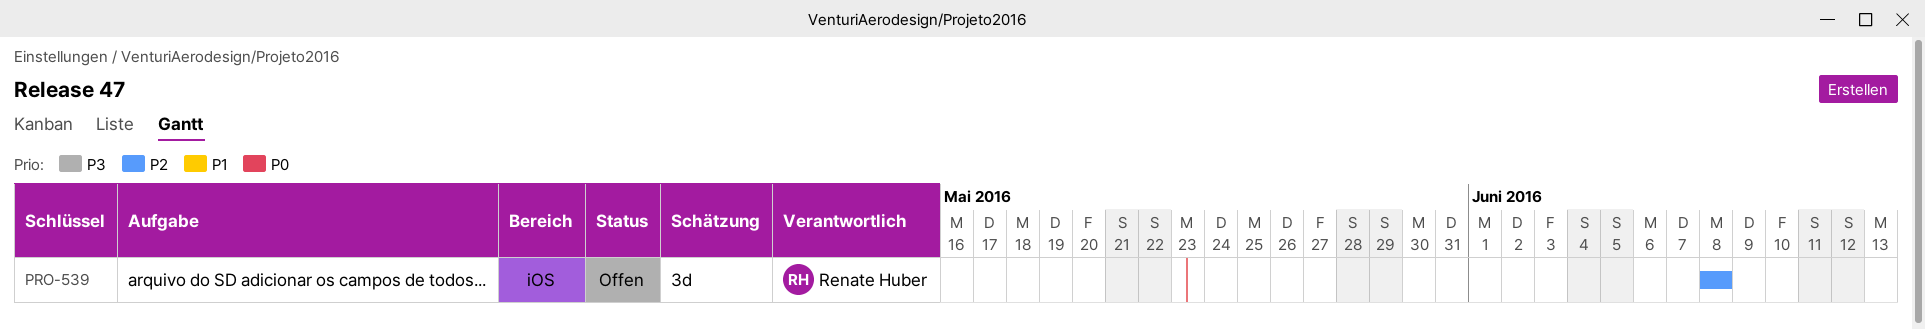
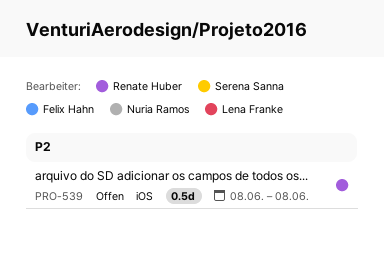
PRO-539, estimate: 3d -> 0.5d

